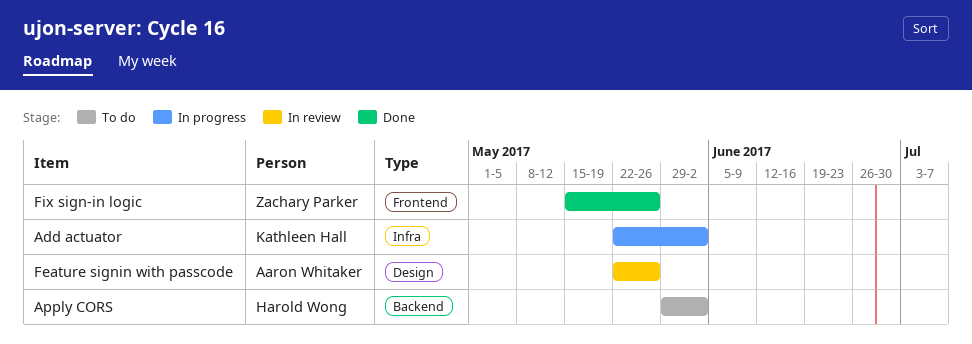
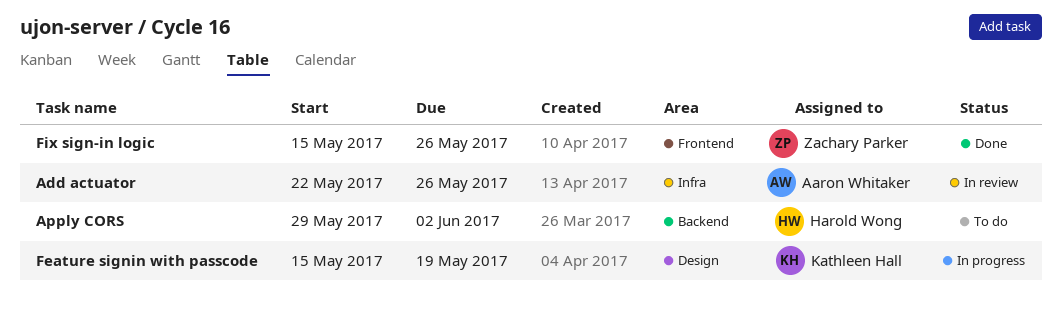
Add actuator, status: In progress -> In review
Add actuator, owner: Kathleen Hall -> Aaron Whitaker
Add actuator, due: Jun 2 -> May 26
Feature signin with passcode, status: In review -> In progress
Feature signin with passcode, owner: Aaron Whitaker -> Kathleen Hall
Feature signin with passcode, start: May 22 -> May 15
Feature signin with passcode, due: May 26 -> May 19

